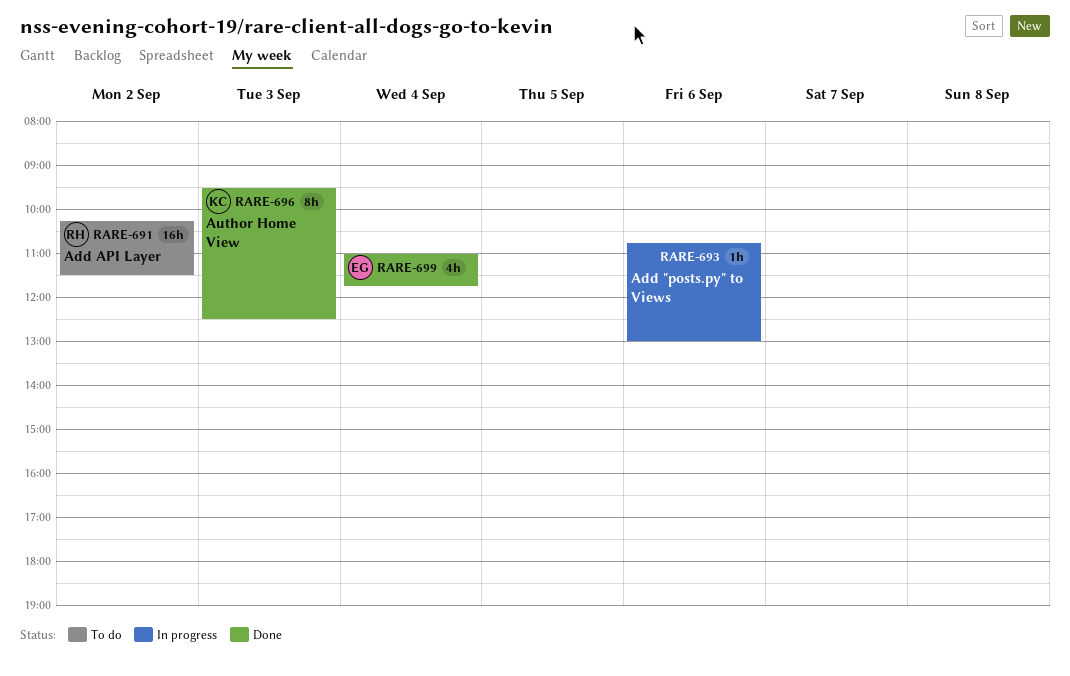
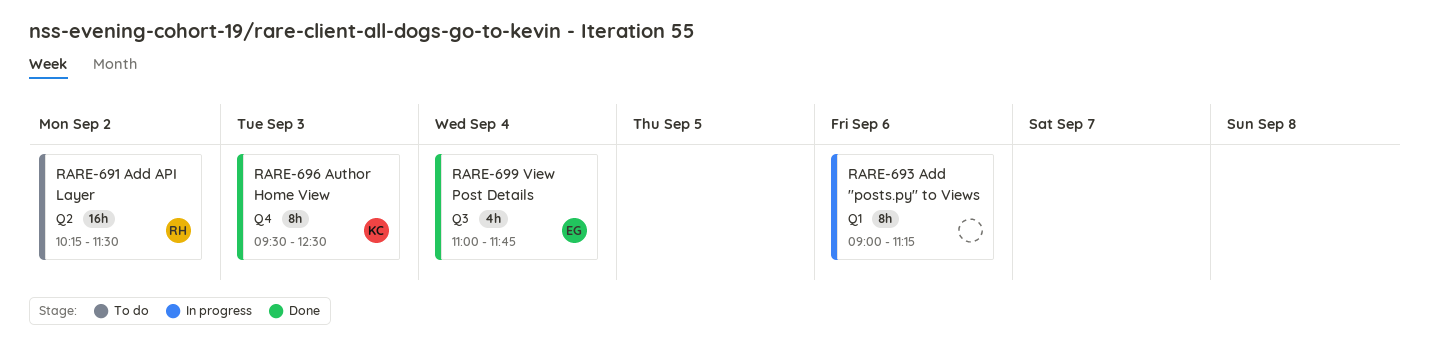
RARE-693, estimate: 1h -> 8h
RARE-693, begins: 10:45 -> 09:00
RARE-693, ends: 13:00 -> 11:15

